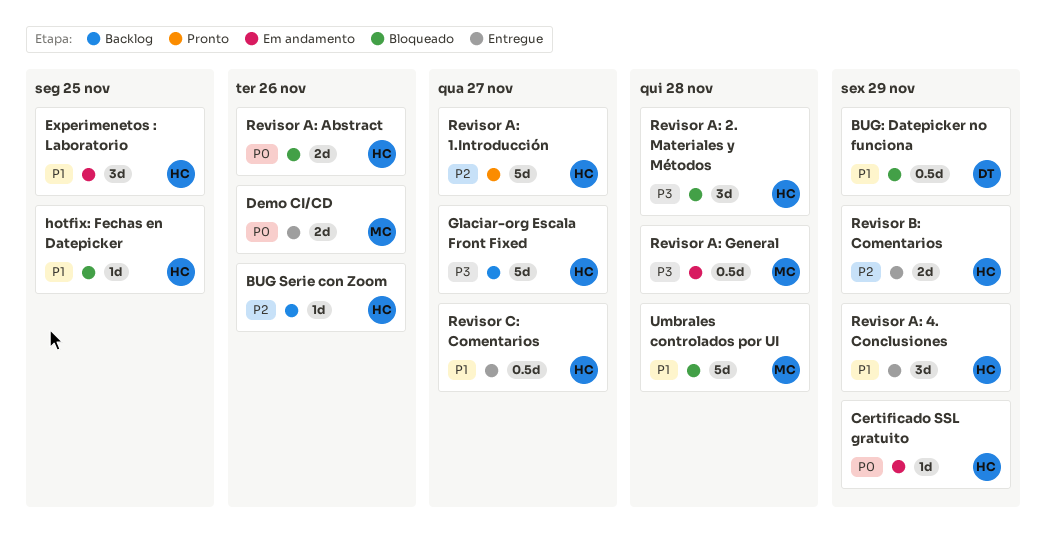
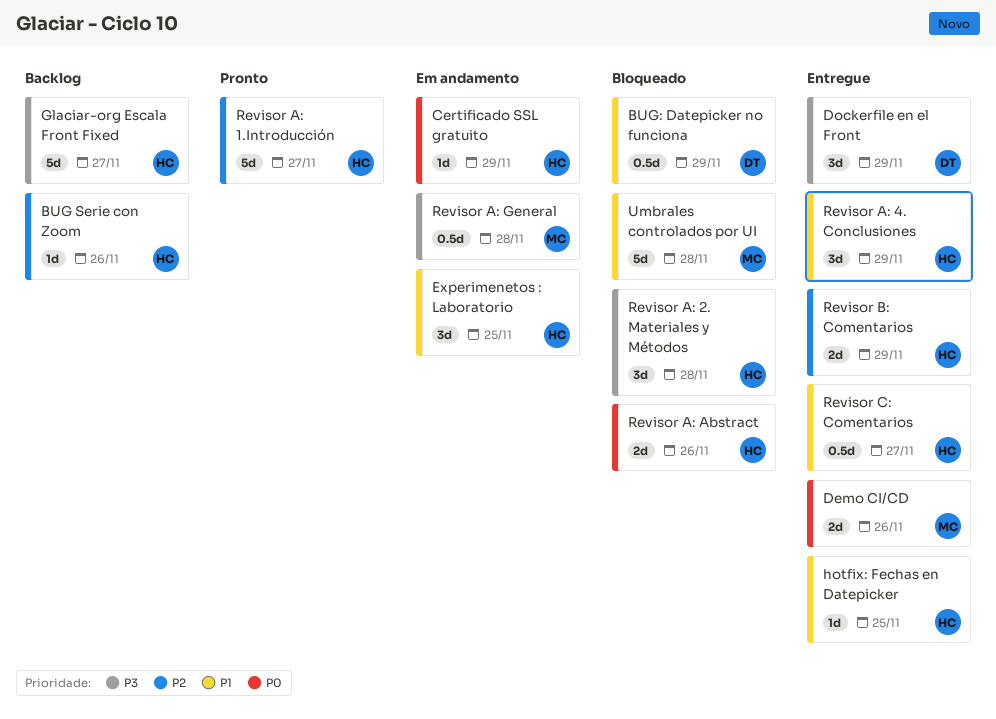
Dockerfile en el Front: none -> present
hotfix: Fechas en Datepicker, status: Bloqueado -> Entregue

